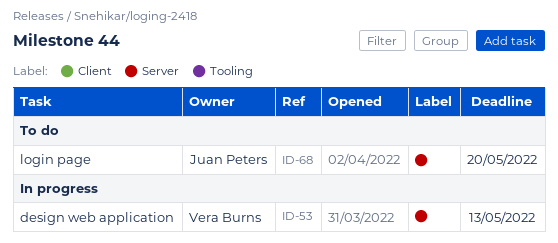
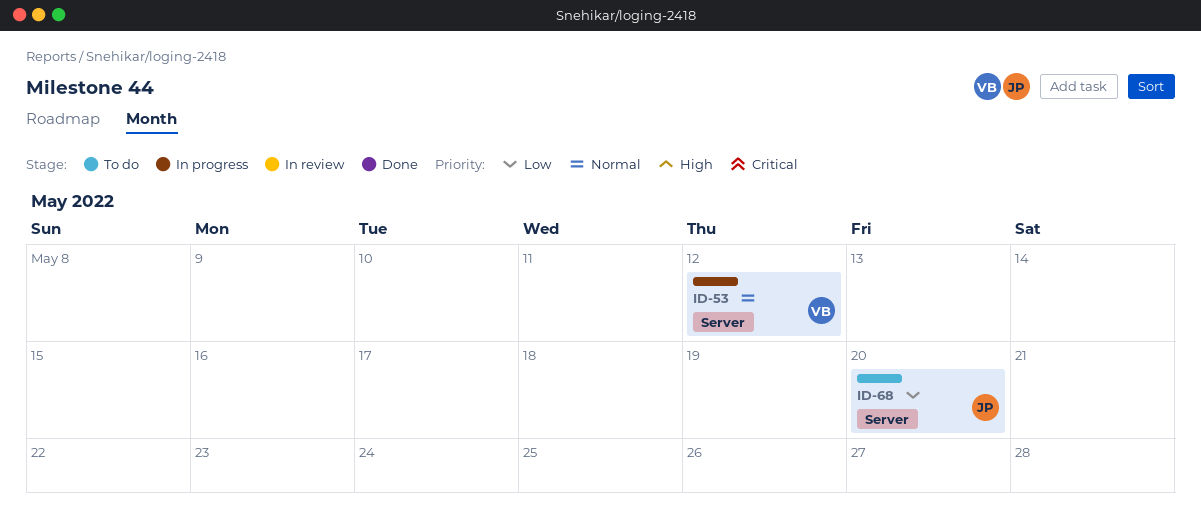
ID-53, due: May 13 -> May 12

